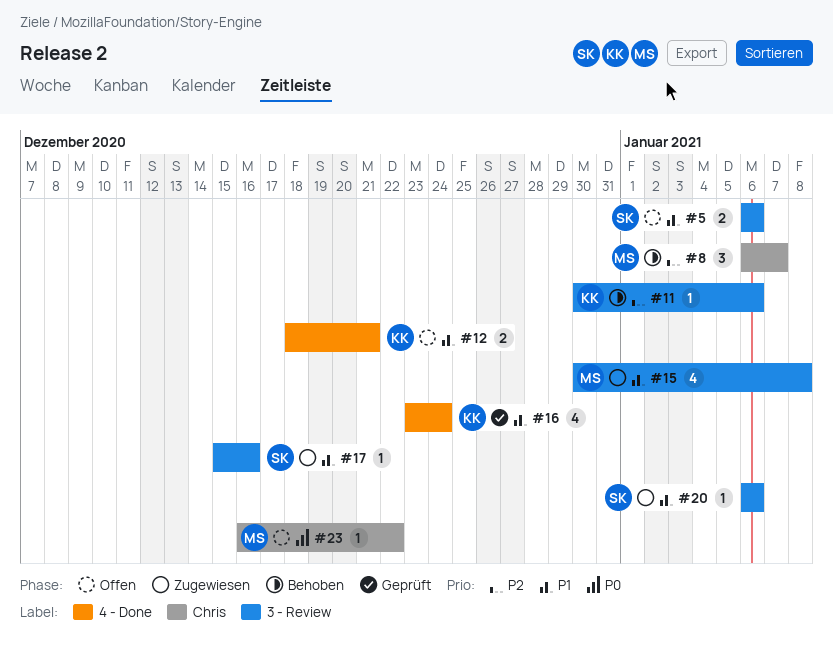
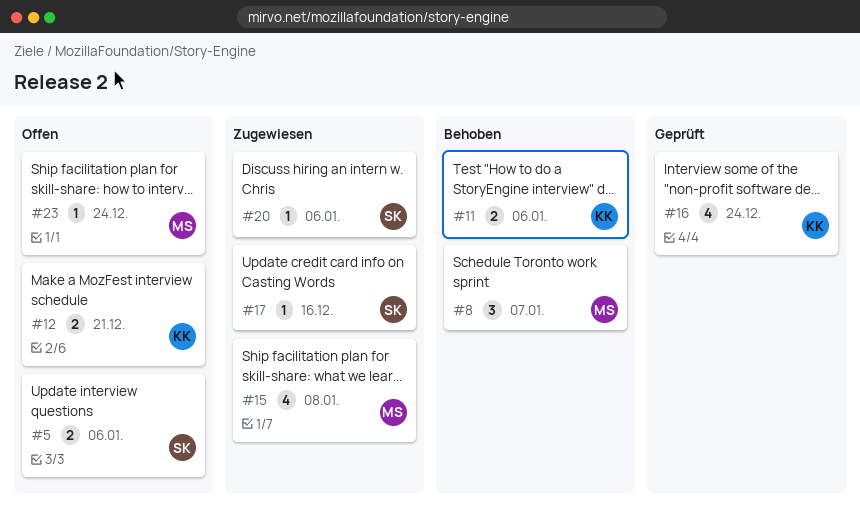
#11, estimate: 1 -> 2
#23, due: Dec 22 -> Dec 24

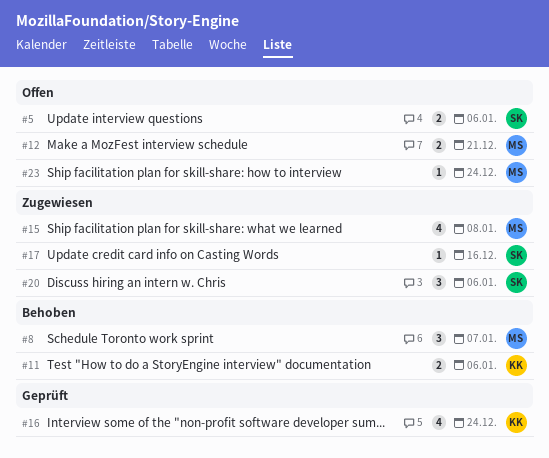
#12, owner: KK -> MS
#20, estimate: 1 -> 3

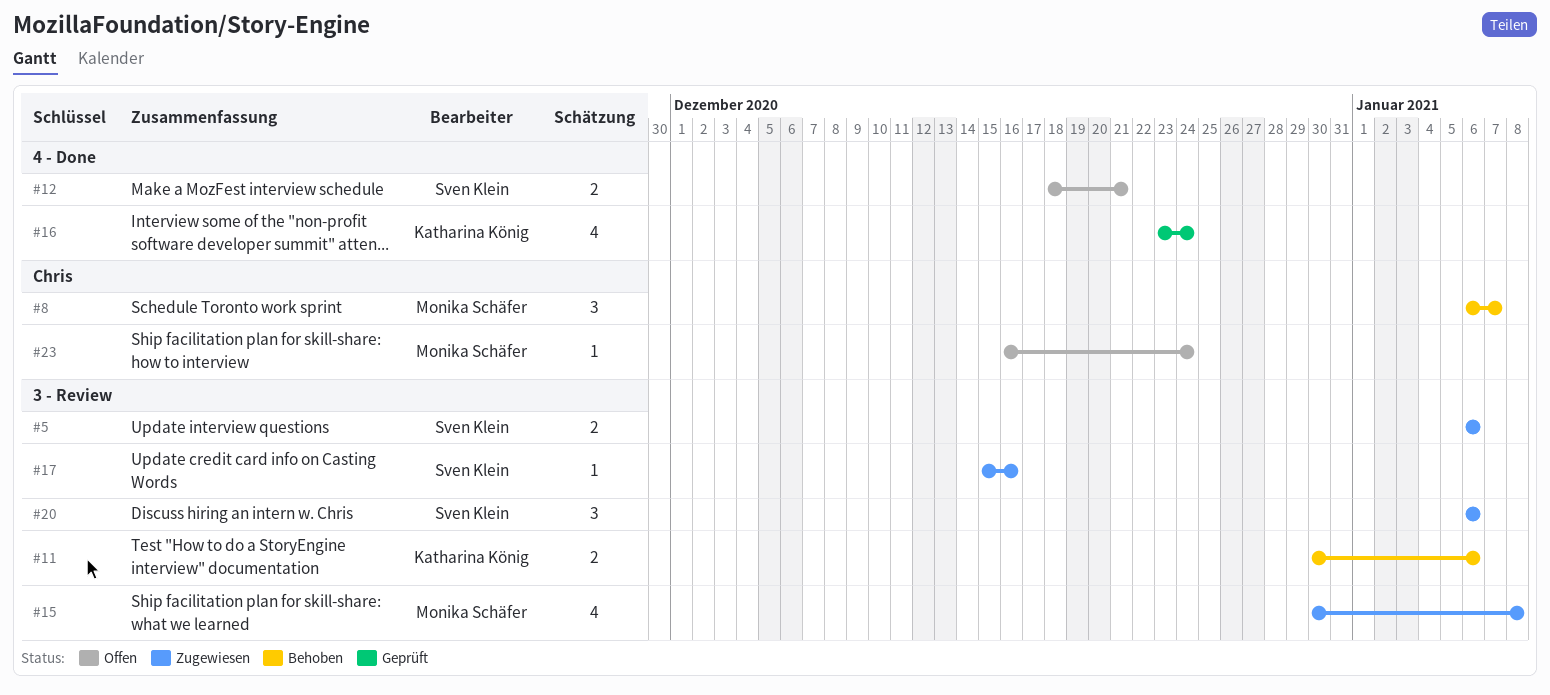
#5, status: Offen -> Zugewiesen
#12, owner: Monika Schäfer -> Sven Klein

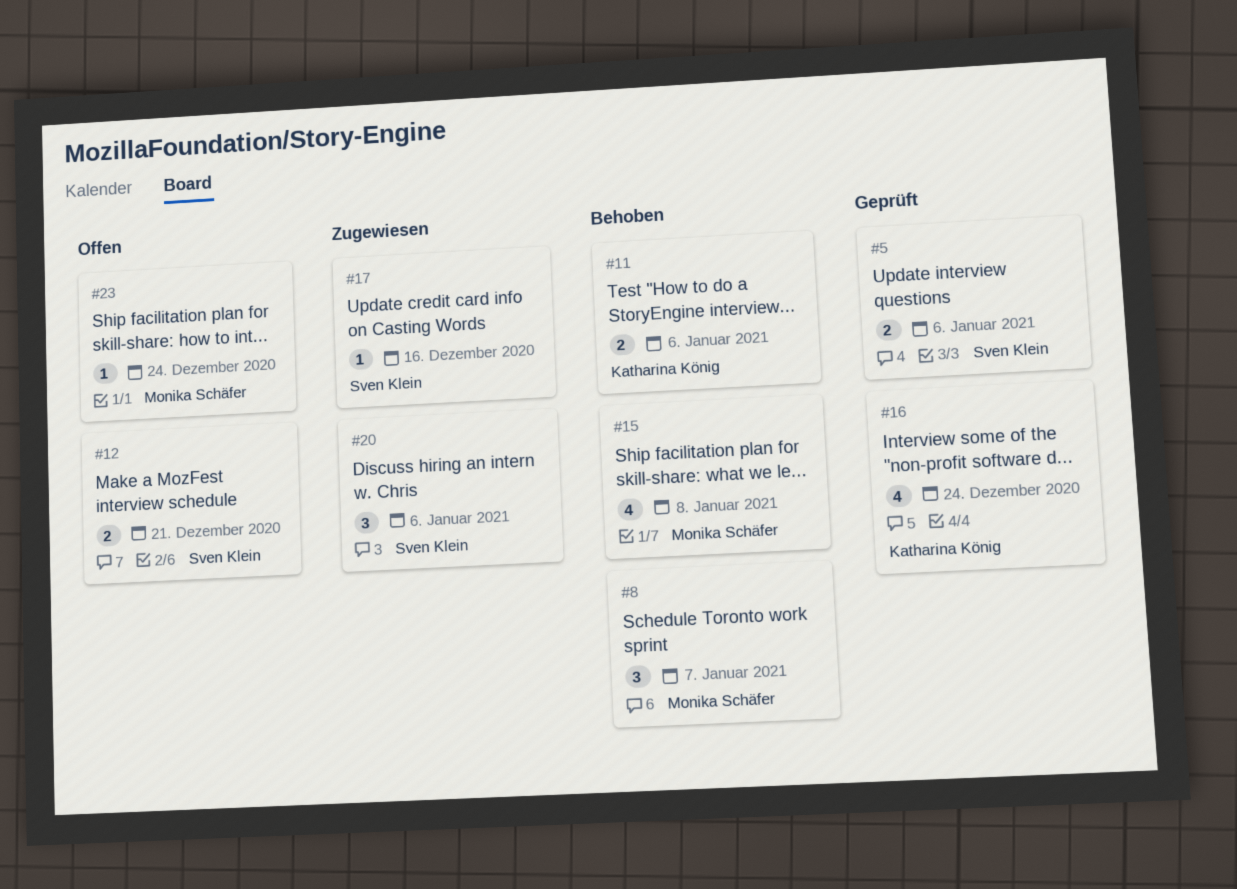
#5, status: Zugewiesen -> Geprüft
#15, status: Zugewiesen -> Behoben

